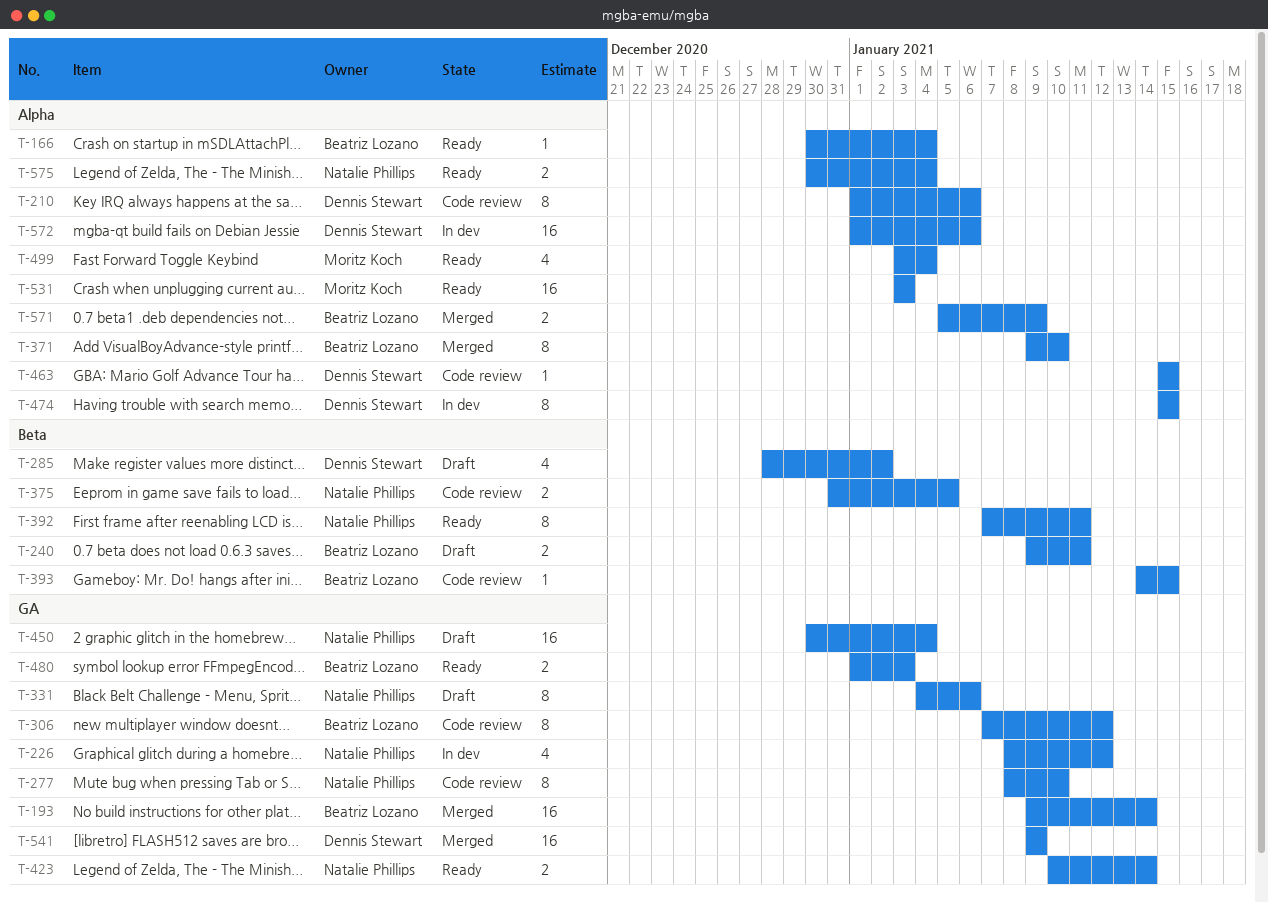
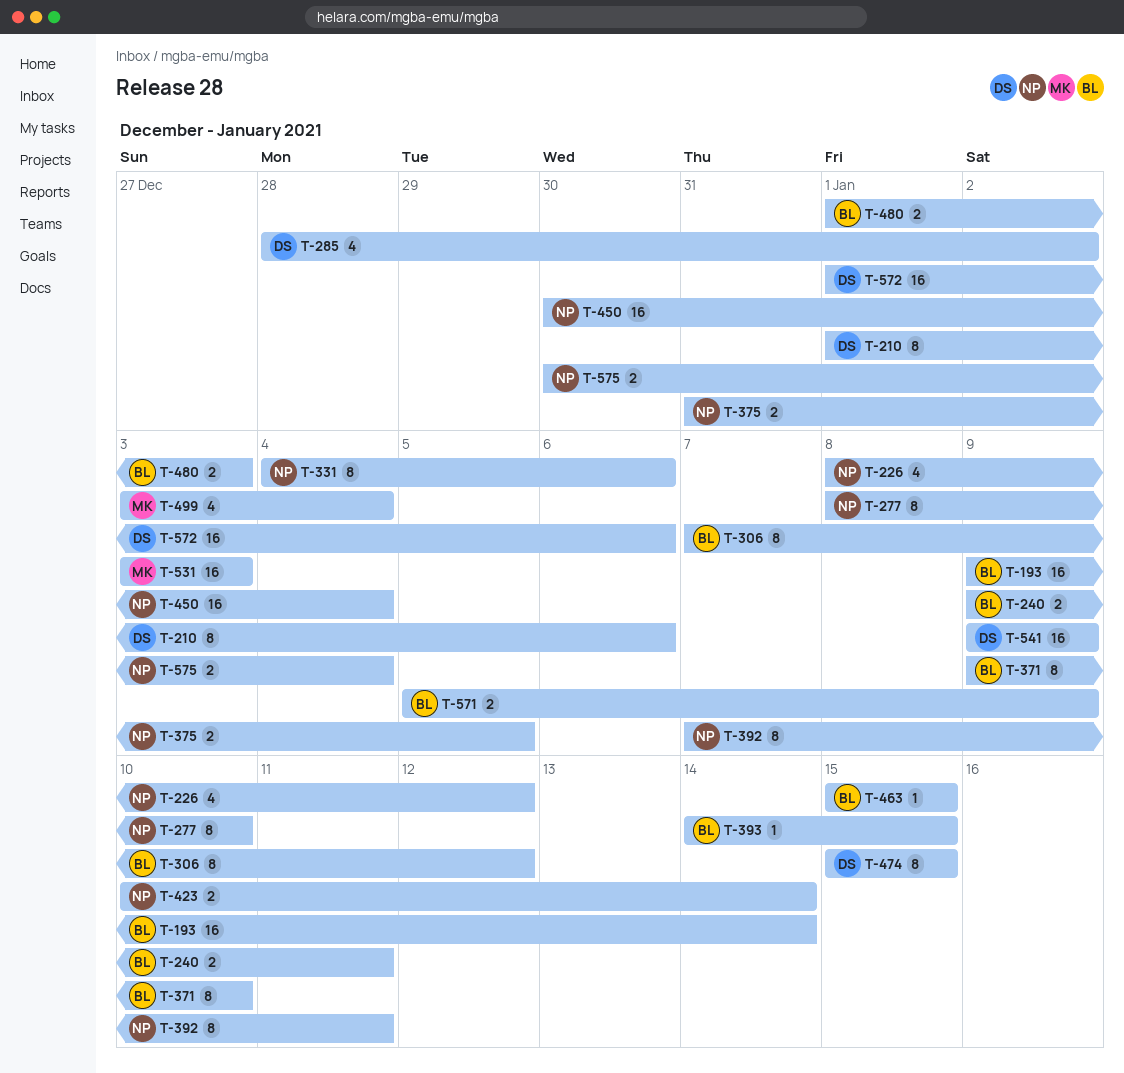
T-166: present -> none
T-463, owner: Dennis Stewart -> Beatriz Lozano

